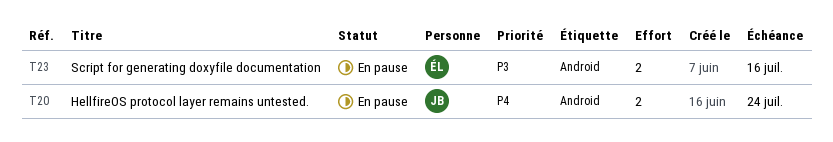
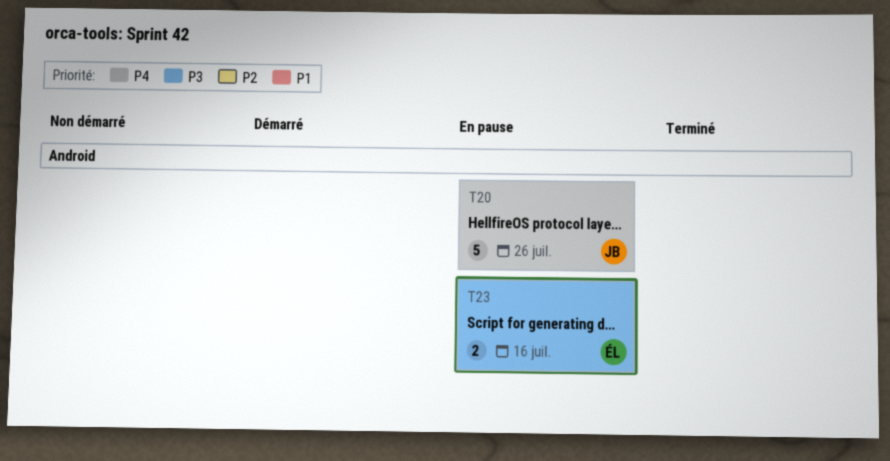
T20, estimate: 2 -> 5
T20, due: Jul 24 -> Jul 26

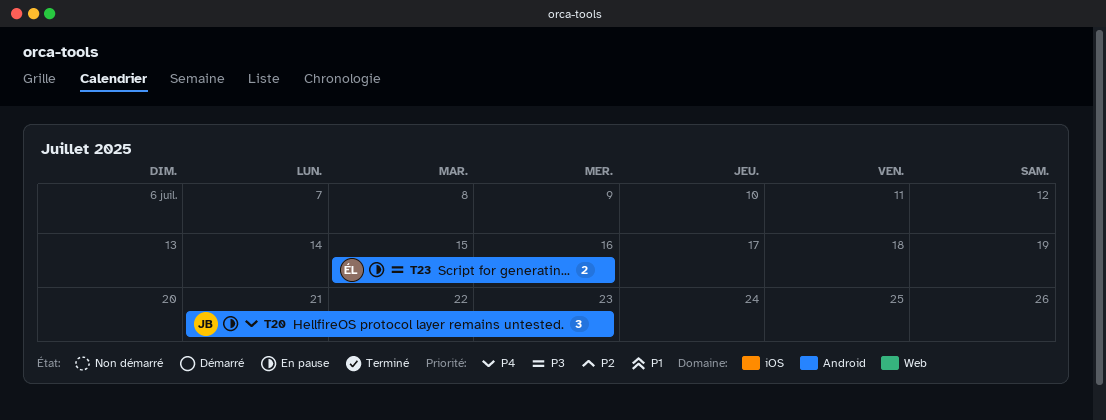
T20, estimate: 5 -> 3
T20, due: Jul 26 -> Jul 23

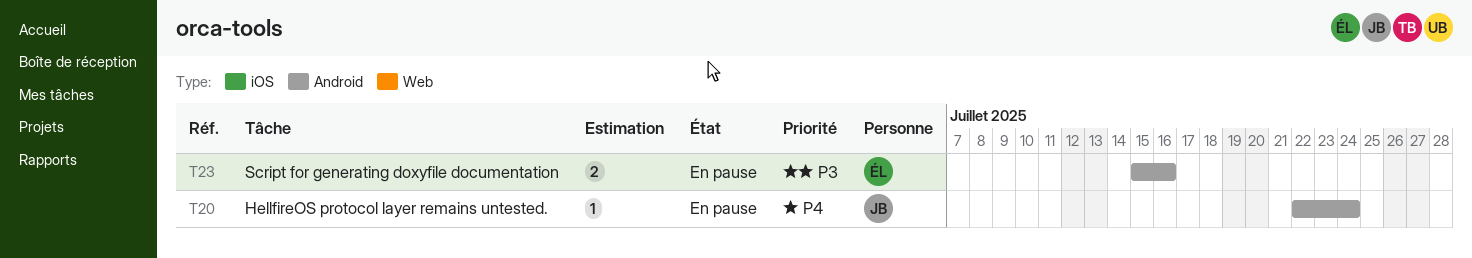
T20, estimate: 3 -> 1
T20, start: Jul 21 -> Jul 22
T20, due: Jul 23 -> Jul 24

